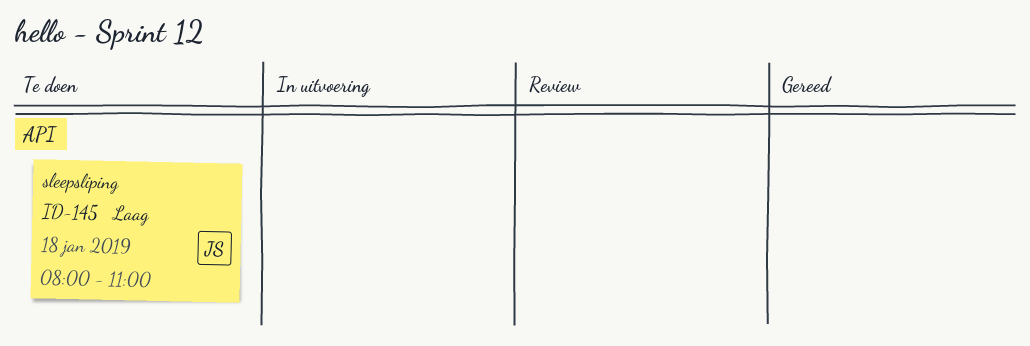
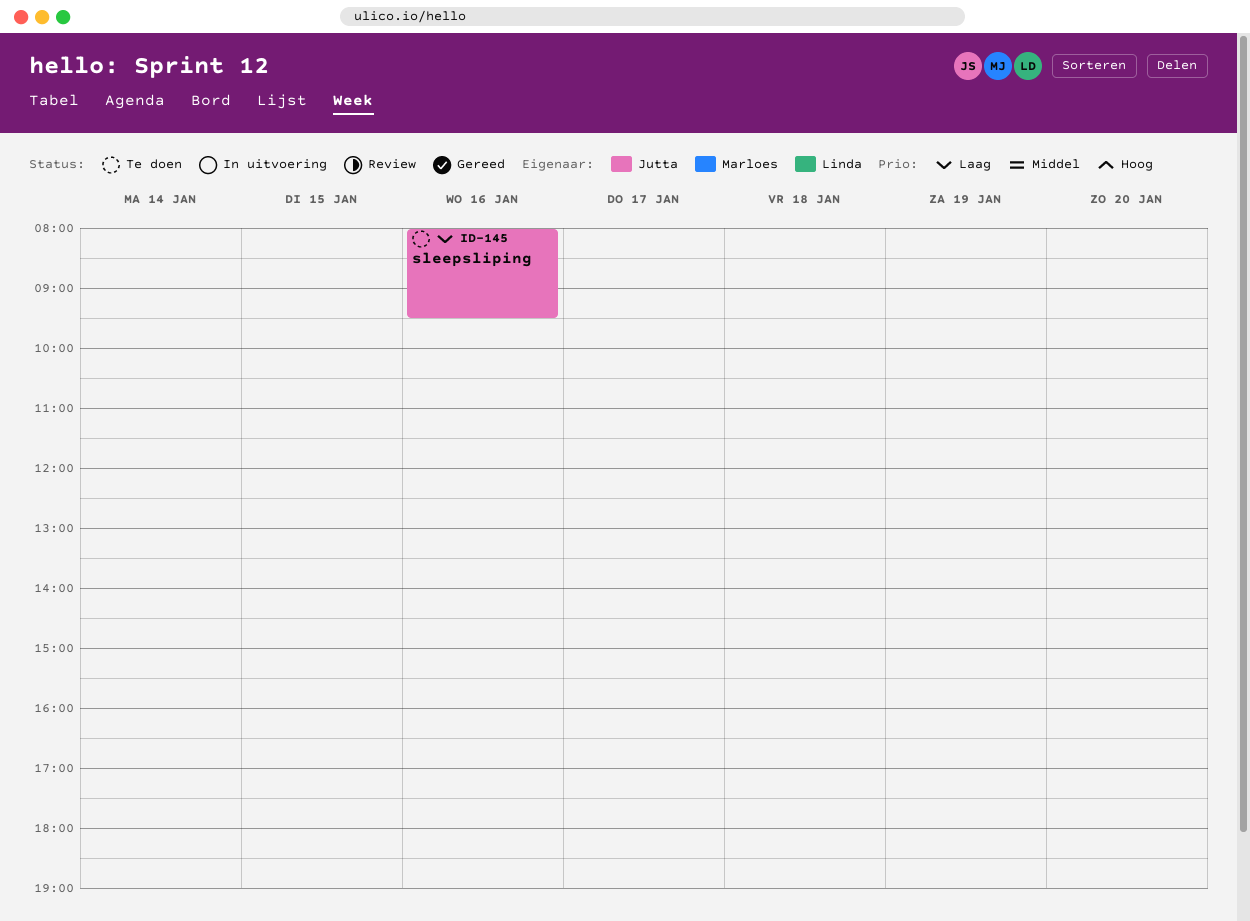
ID-145, day: Jan 18 -> Jan 16
ID-145, ends: 11:00 -> 09:30

